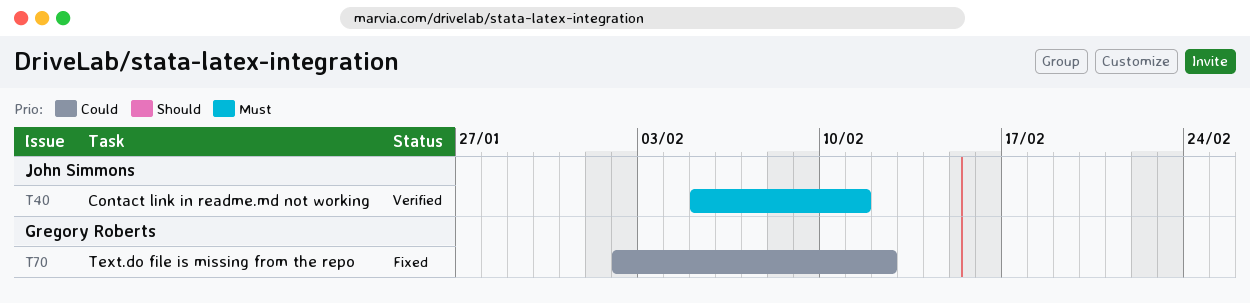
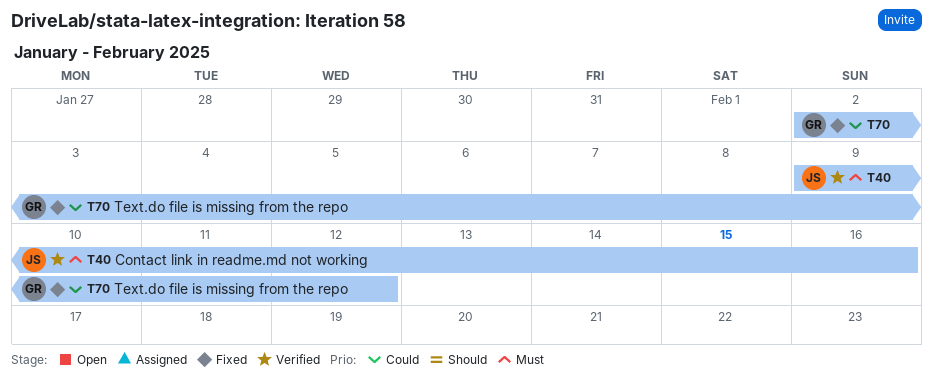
T40, start: Feb 5 -> Feb 9
T40, due: Feb 11 -> Feb 16

